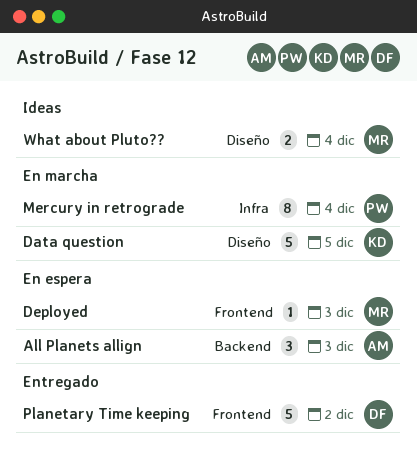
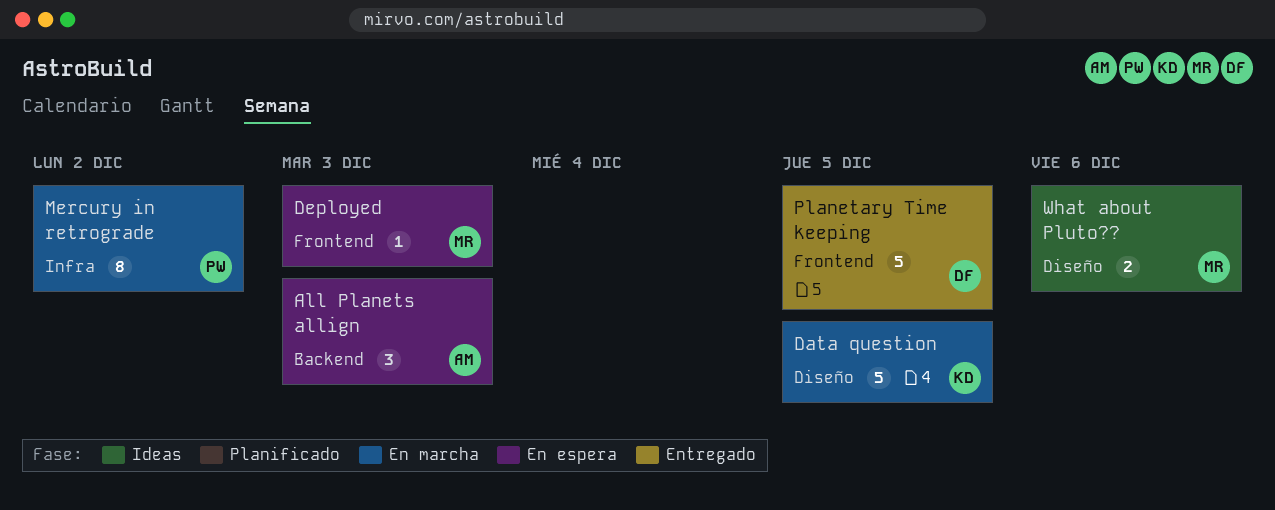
Mercury in retrograde, due: Dec 4 -> Dec 2
Planetary Time keeping, due: Dec 2 -> Dec 5
What about Pluto??, due: Dec 4 -> Dec 6

